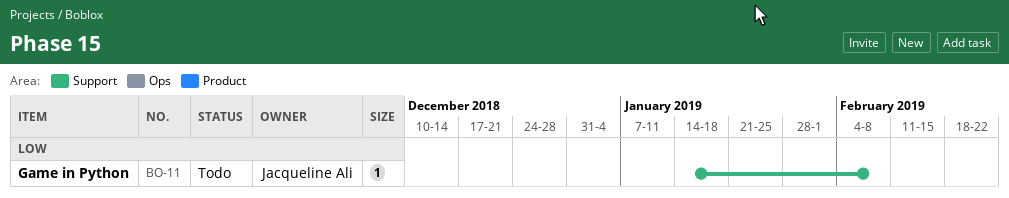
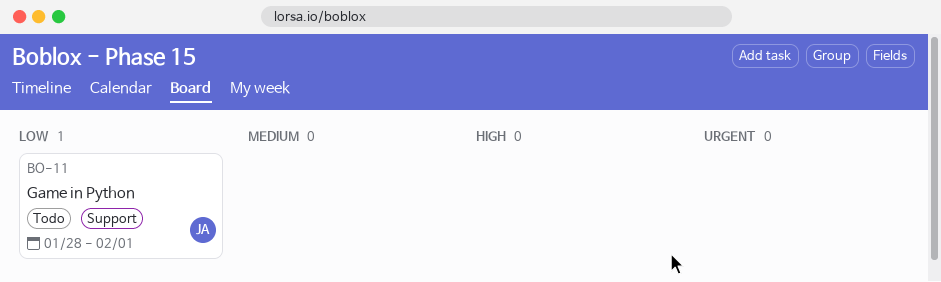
BO-11, start: Jan 14 -> Jan 28
BO-11, due: Feb 8 -> Feb 1

